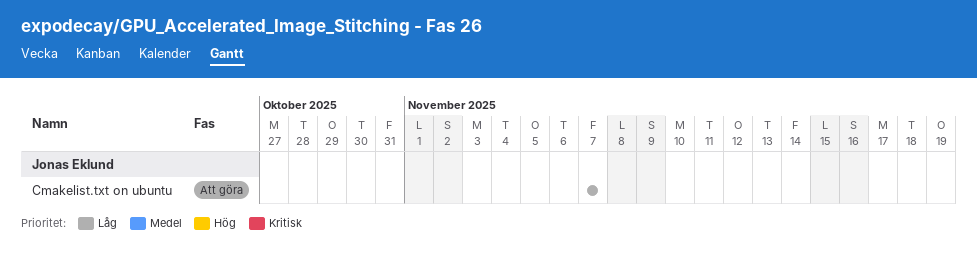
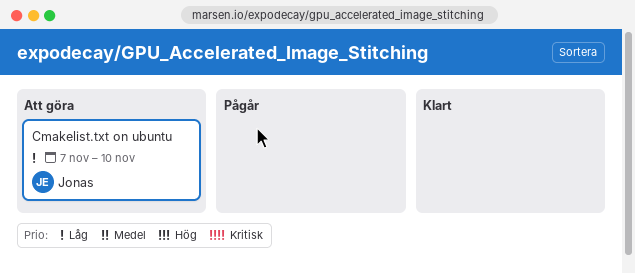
Cmakelist.txt on ubuntu, due: Nov 7 -> Nov 10

